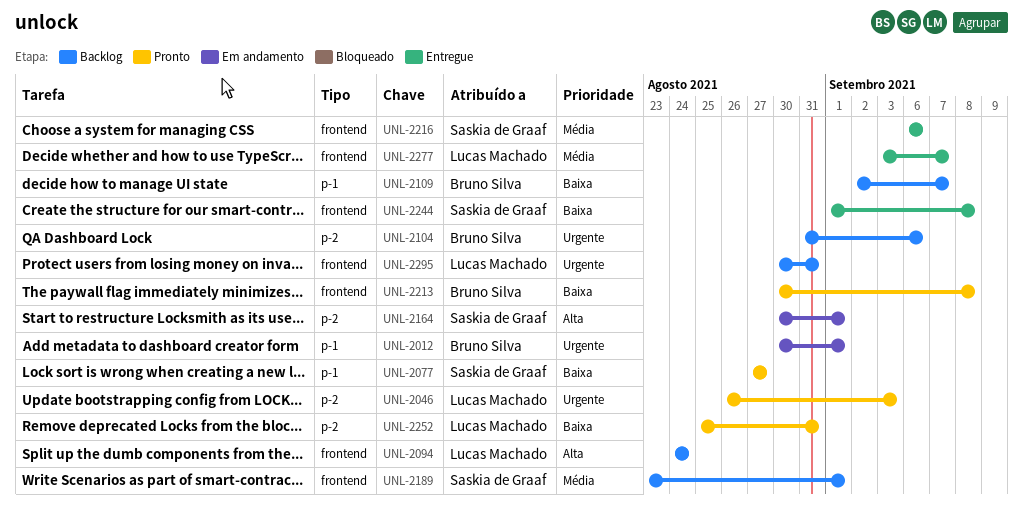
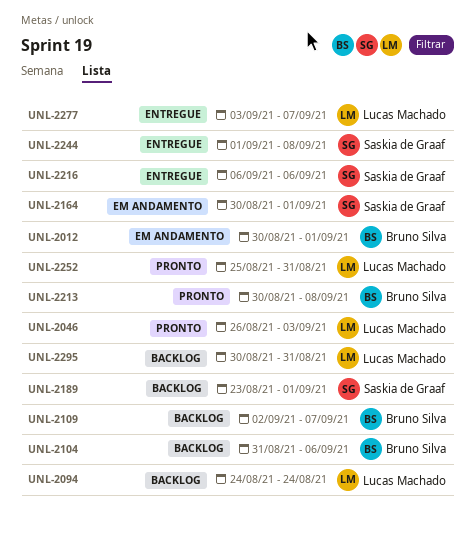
UNL-2077: present -> none

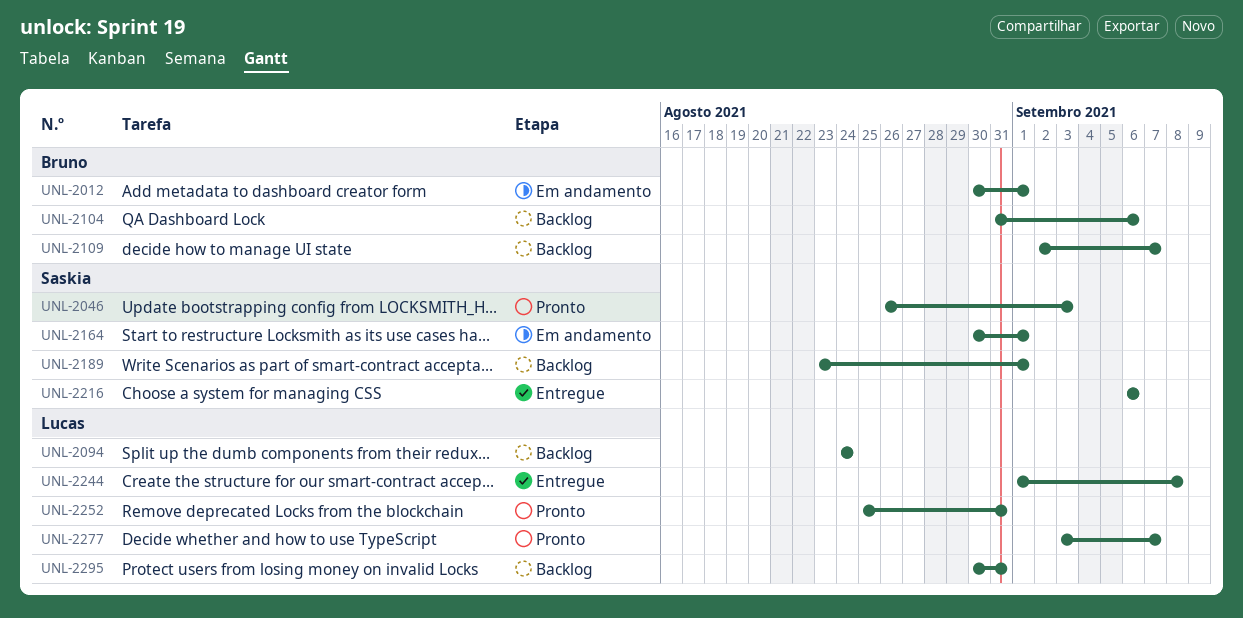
UNL-2046, owner: Lucas Machado -> Saskia de Graaf
UNL-2213: present -> none
UNL-2244, owner: Saskia de Graaf -> Lucas Machado
UNL-2277, status: Entregue -> Pronto

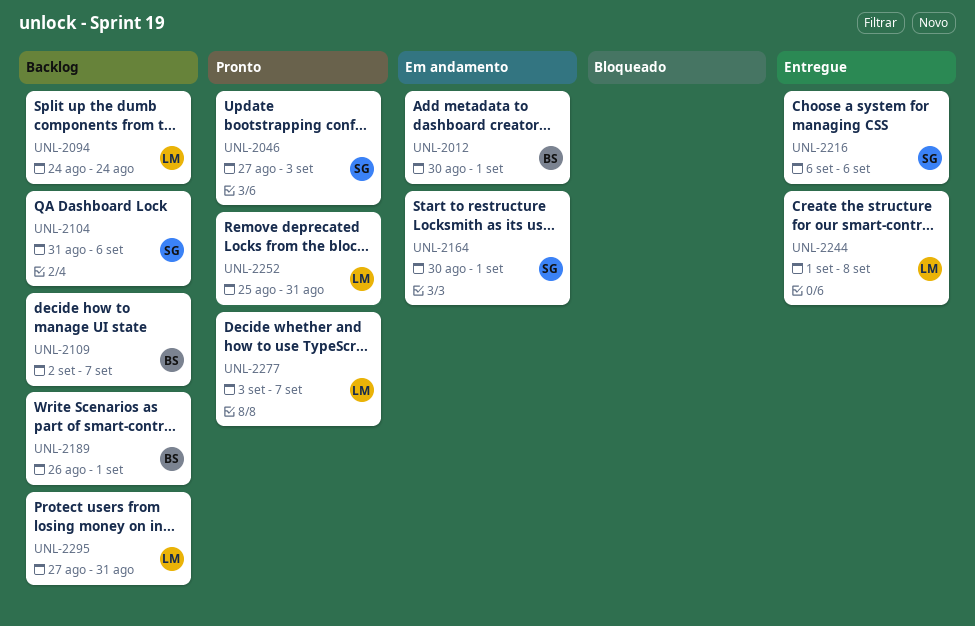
UNL-2046, start: Aug 26 -> Aug 27
UNL-2104, owner: Bruno -> Saskia
UNL-2189, owner: Saskia -> Bruno
UNL-2189, start: Aug 23 -> Aug 26
UNL-2295, start: Aug 30 -> Aug 27

